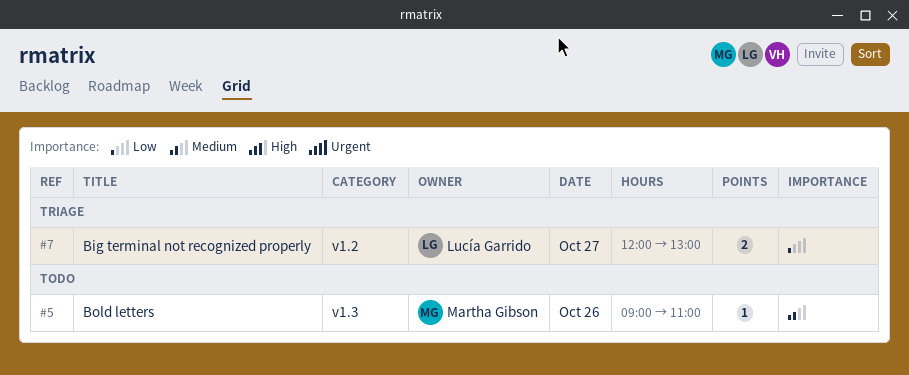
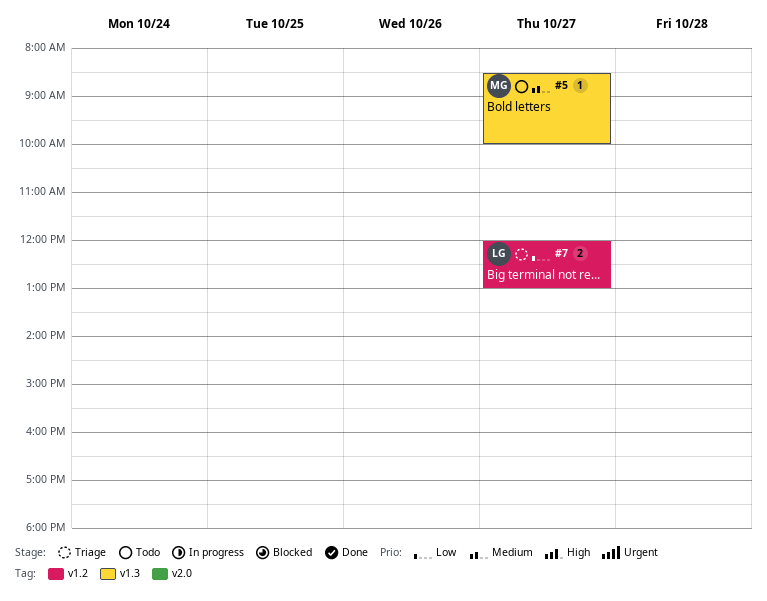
#5, day: Oct 26 -> Oct 27
#5, begins: 09:00 -> 08:30
#5, ends: 11:00 -> 10:00

